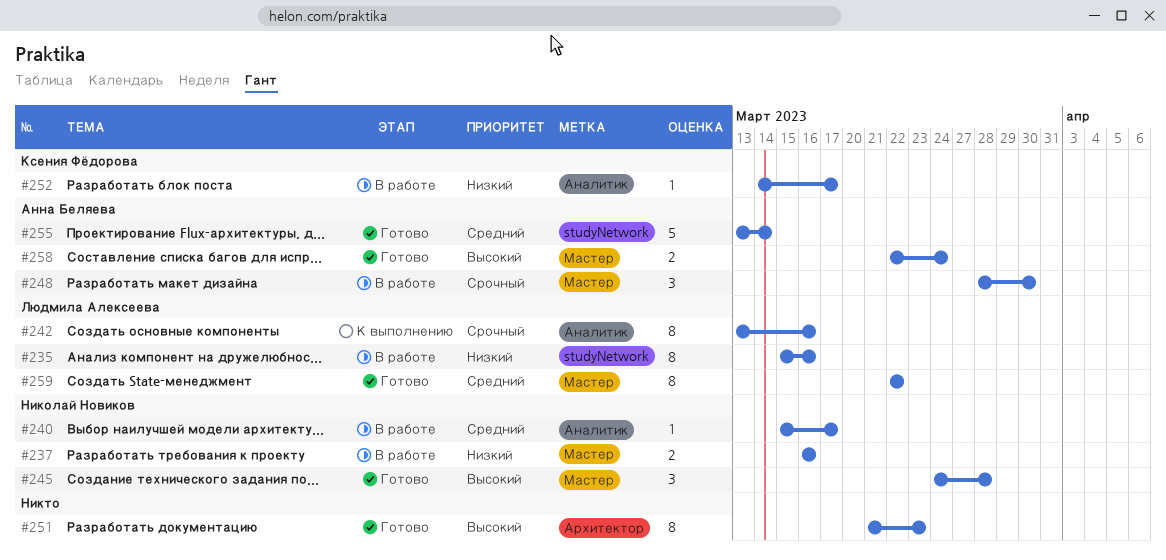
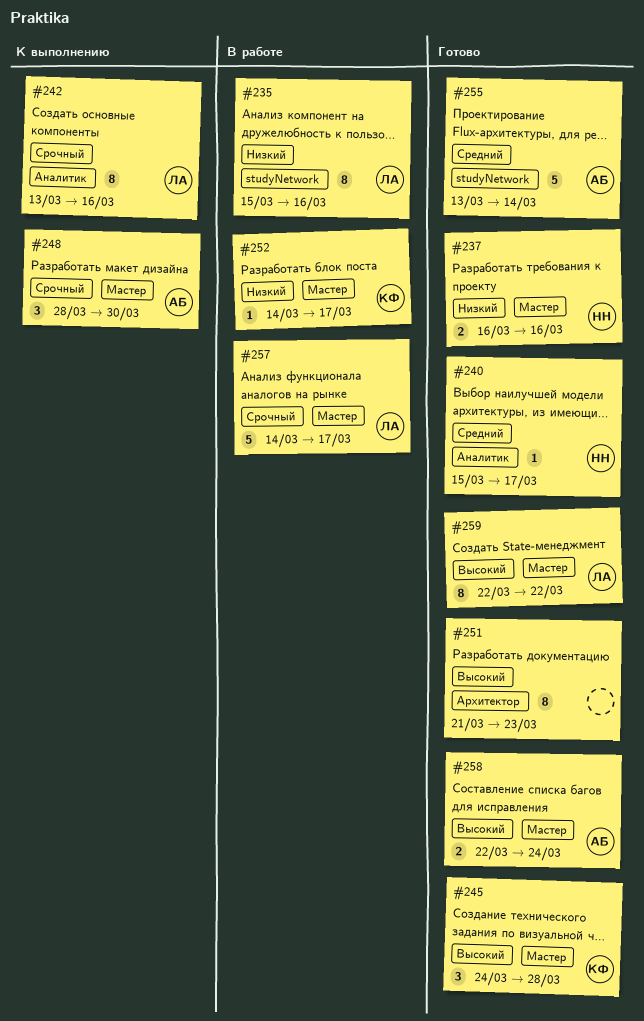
#237, status: В работе -> Готово
#240, status: В работе -> Готово
#245, owner: Николай Новиков -> Ксения Фёдорова
#248, status: В работе -> К выполнению
#252, label: Аналитик -> Мастер
#257: none -> present
#259, priority: Средний -> Высокий

